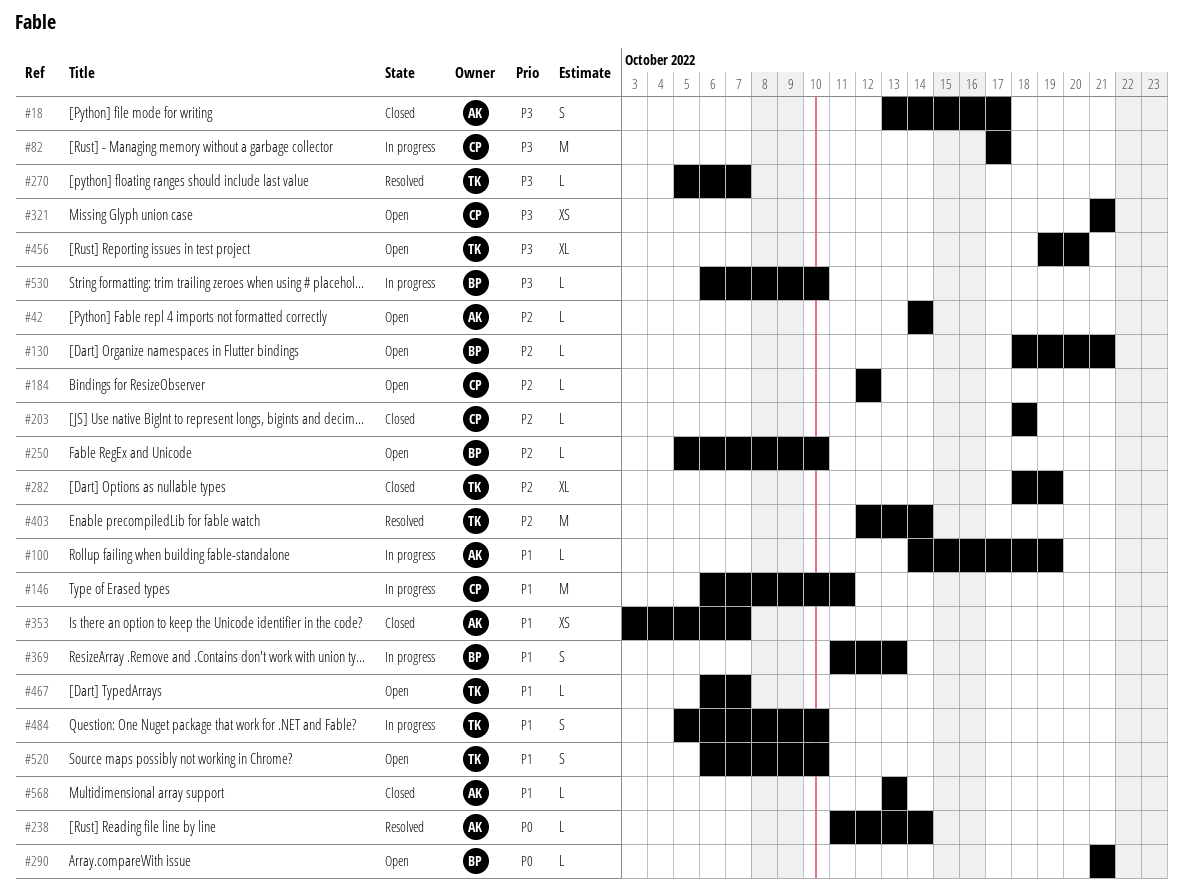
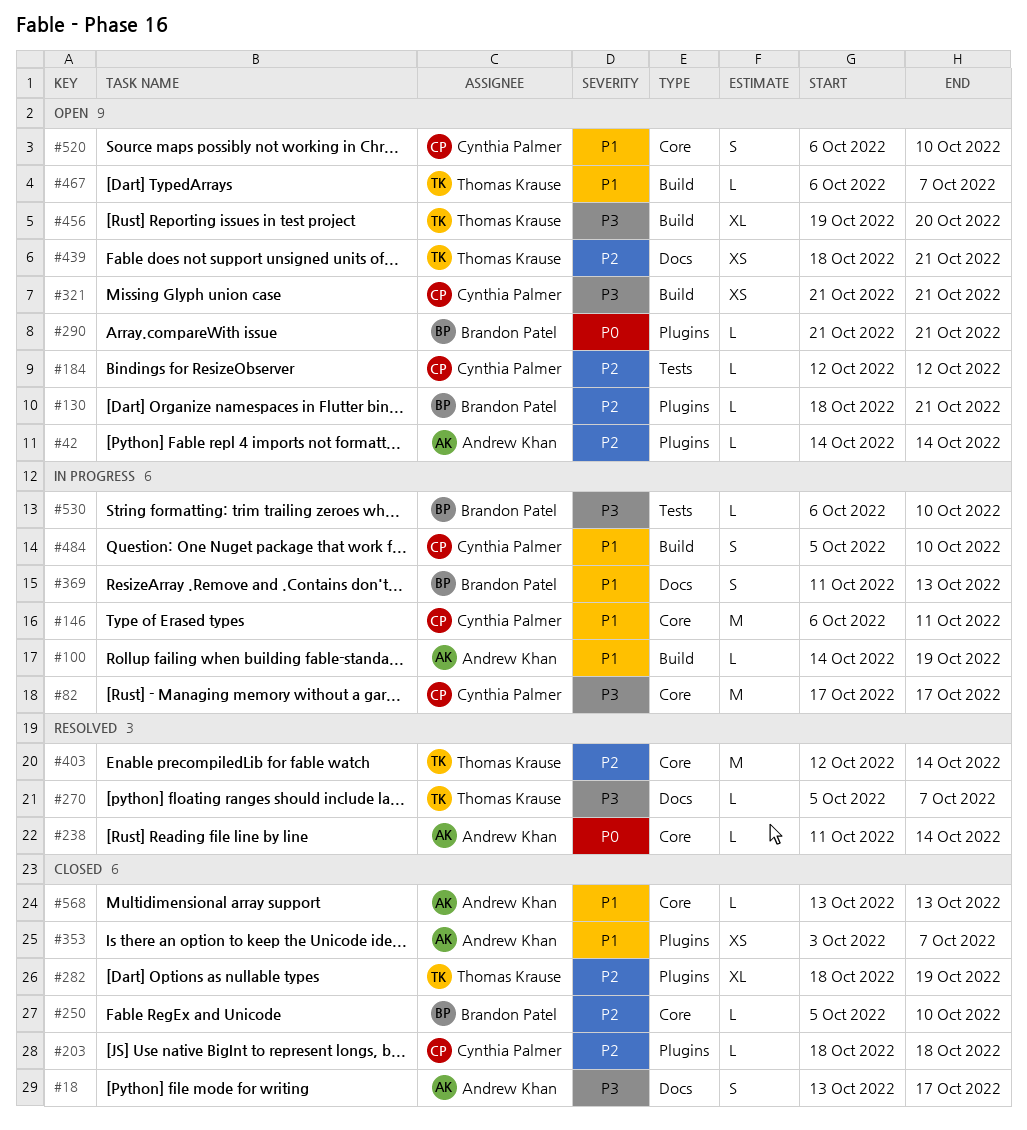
#250, status: Open -> Closed
#439: none -> present
#484, owner: Thomas Krause -> Cynthia Palmer
#520, owner: Thomas Krause -> Cynthia Palmer

